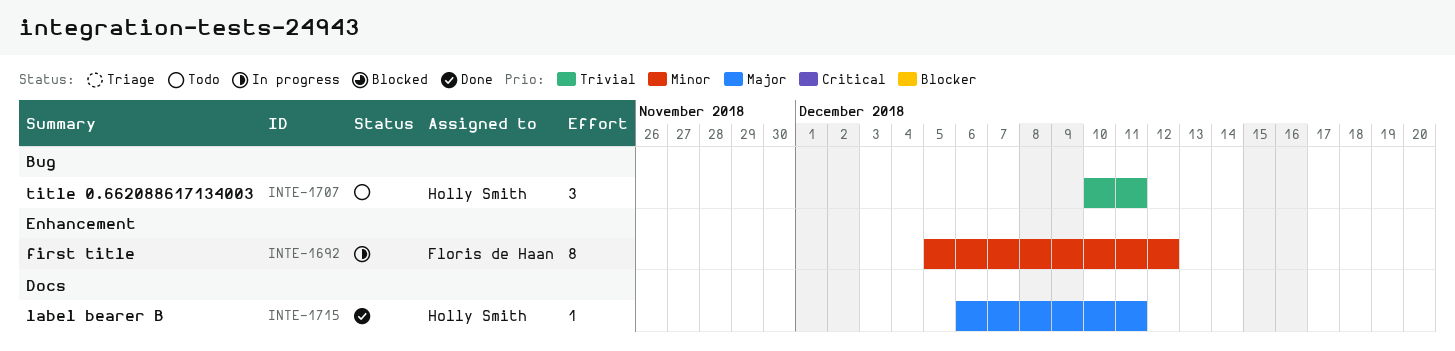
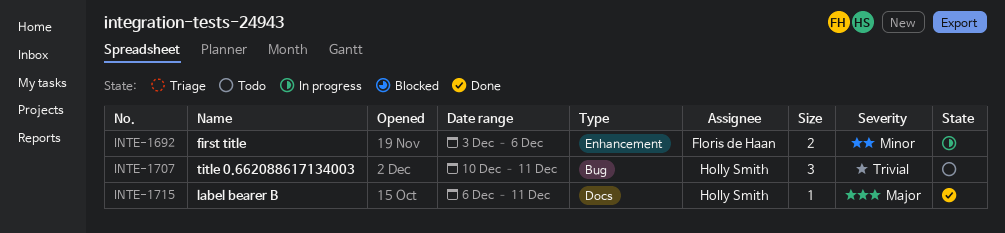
INTE-1692, estimate: 8 -> 2
INTE-1692, start: Dec 5 -> Dec 3
INTE-1692, due: Dec 12 -> Dec 6

